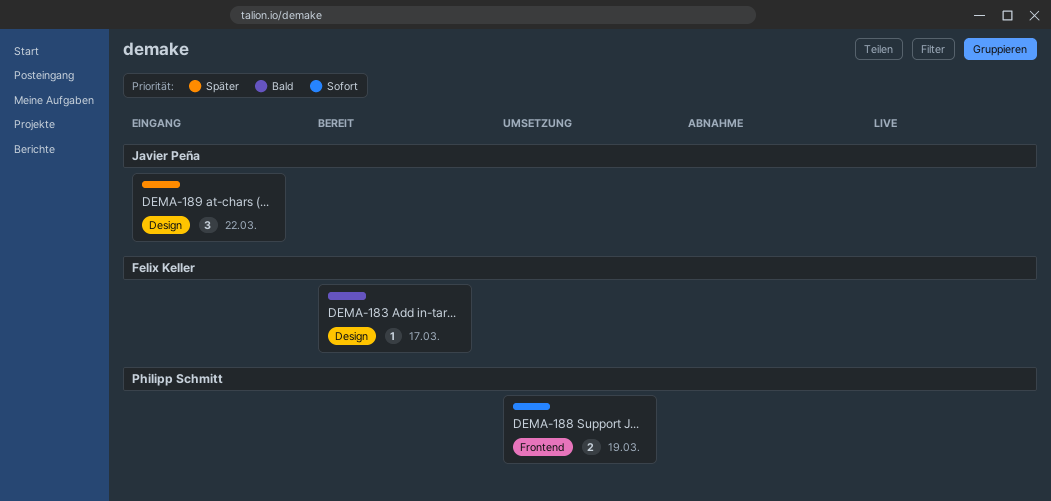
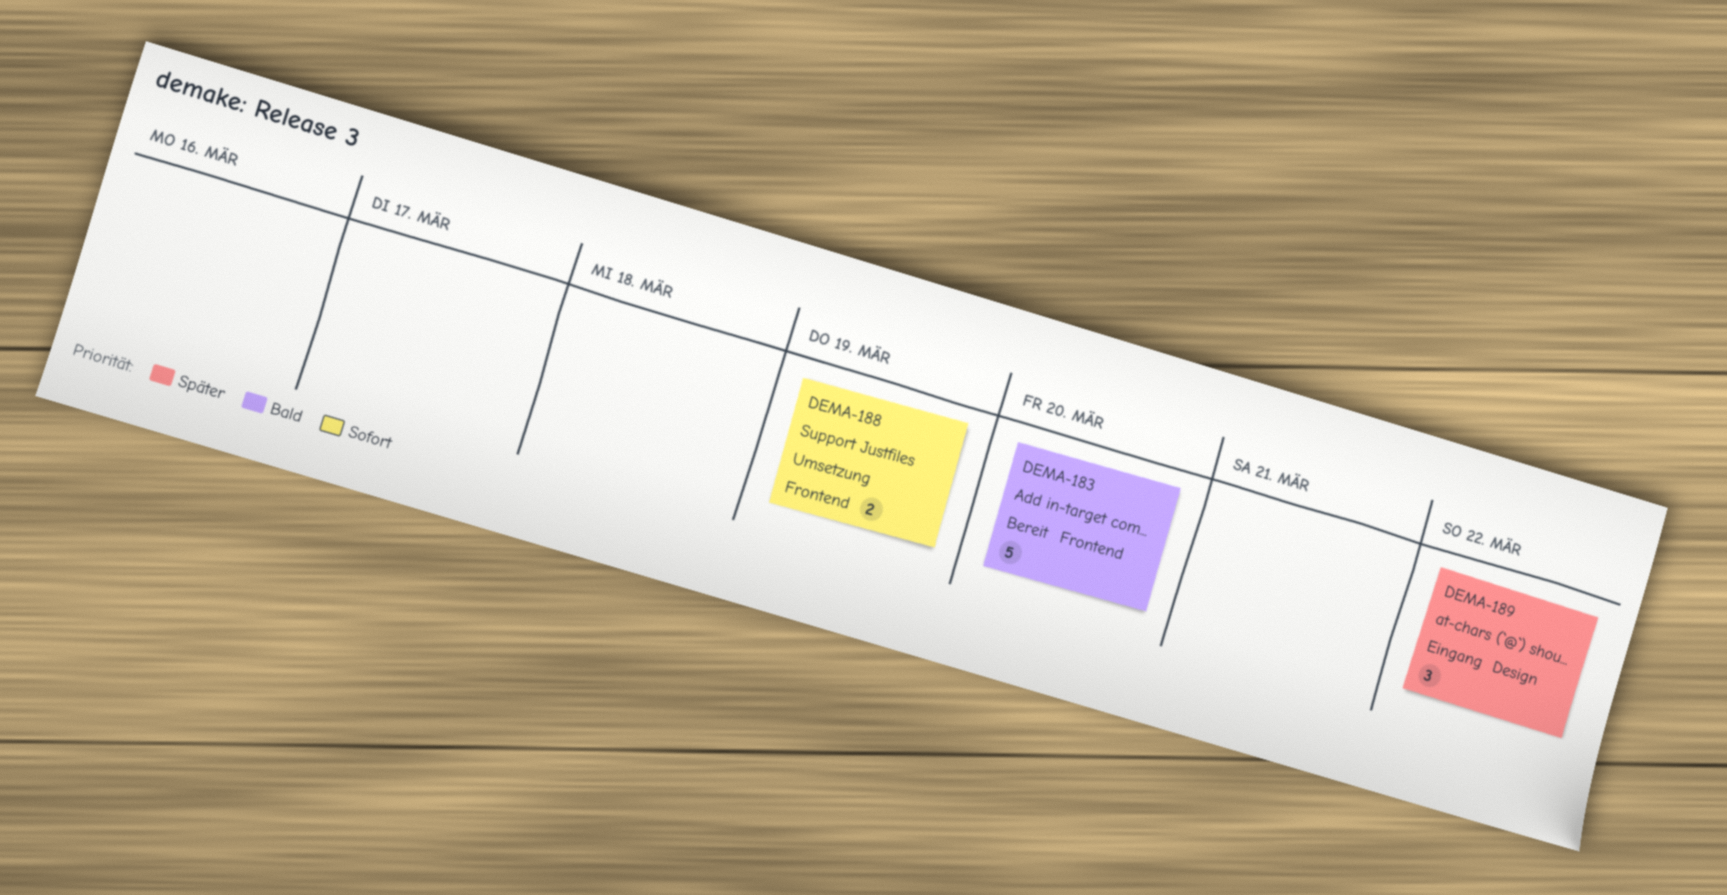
DEMA-183, label: Design -> Frontend
DEMA-183, estimate: 1 -> 5
DEMA-183, due: Mar 17 -> Mar 20

